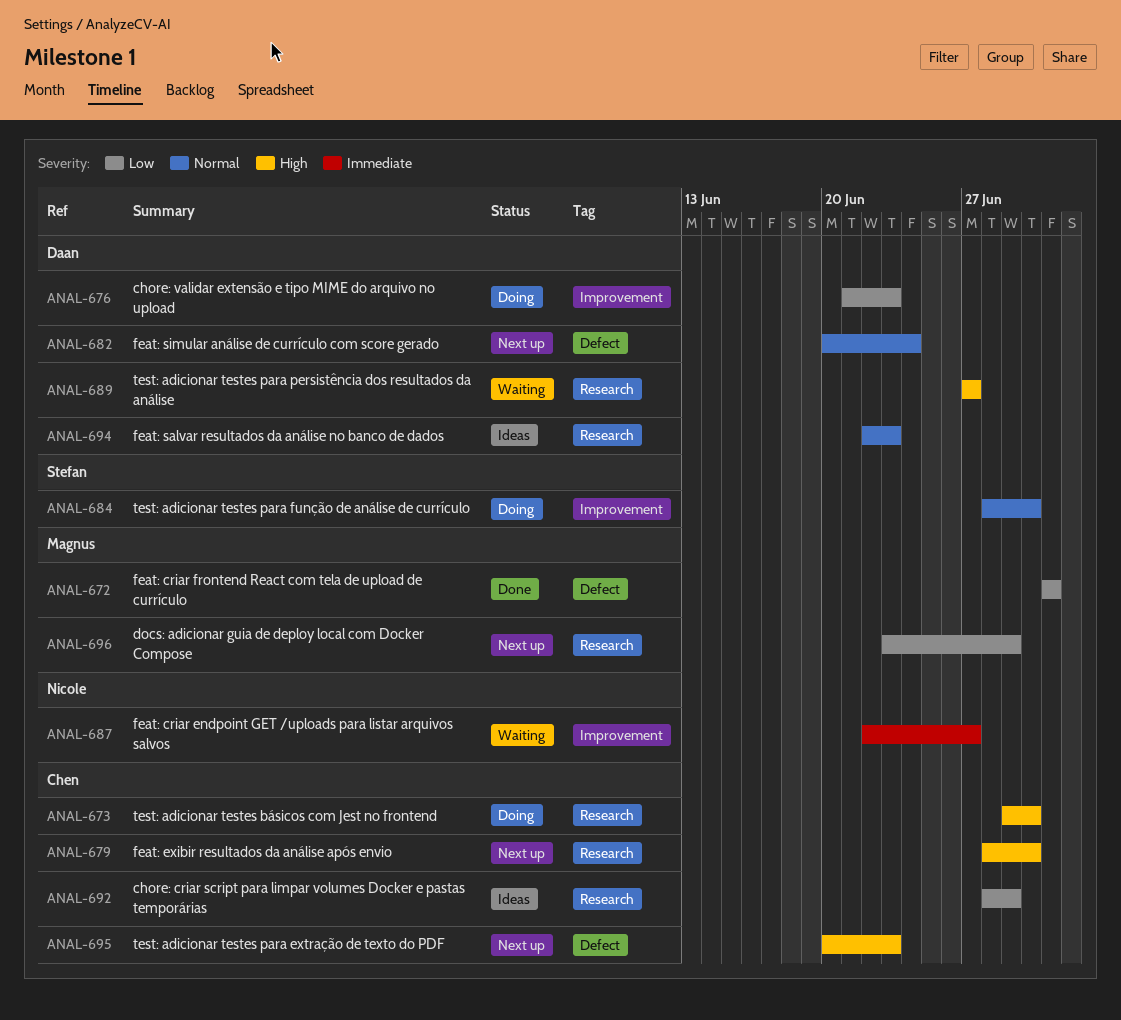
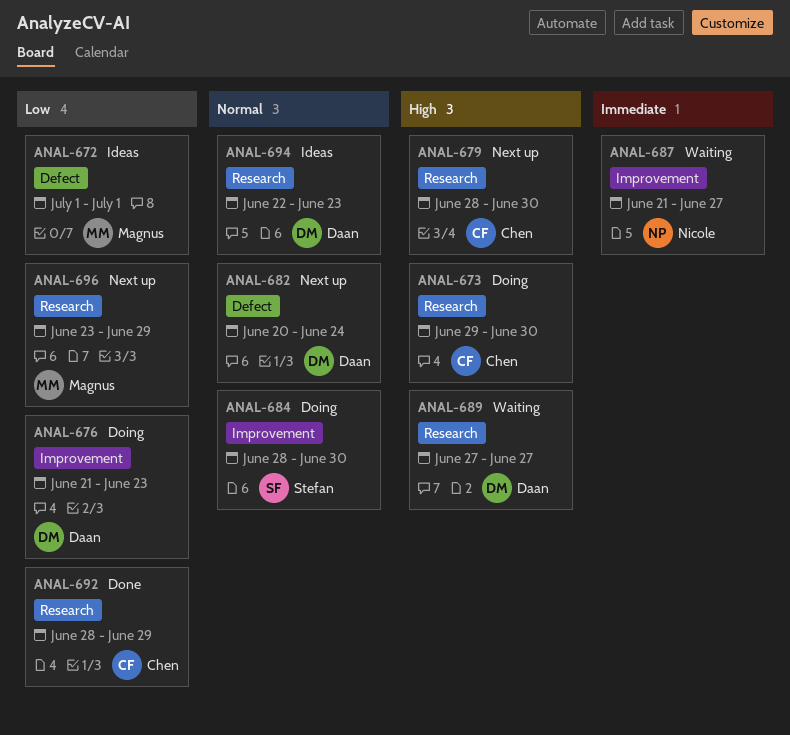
ANAL-672, status: Done -> Ideas
ANAL-687, start: Jun 22 -> Jun 21
ANAL-692, status: Ideas -> Done
ANAL-695: present -> none

